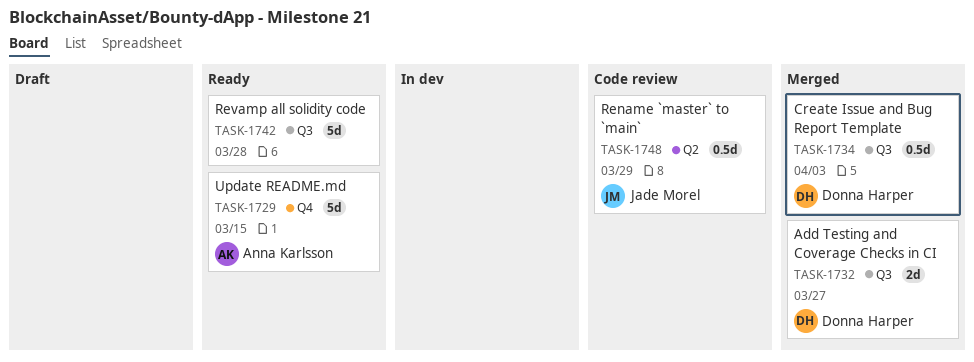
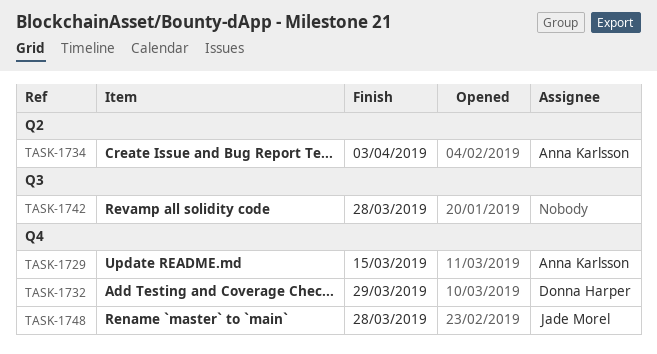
TASK-1732, label: Q3 -> Q4
TASK-1732, due: Mar 27 -> Mar 29
TASK-1734, owner: Donna Harper -> Anna Karlsson
TASK-1734, label: Q3 -> Q2
TASK-1748, label: Q2 -> Q4
TASK-1748, due: Mar 29 -> Mar 28

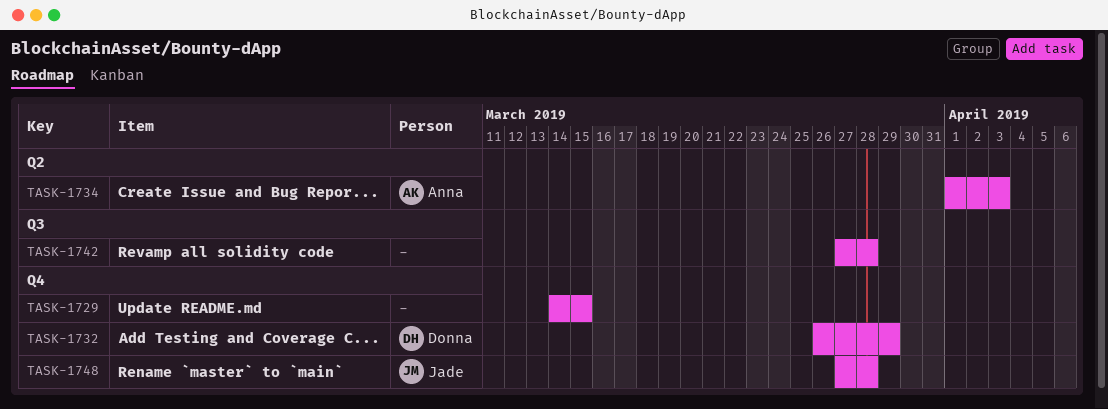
TASK-1729, owner: Anna Karlsson -> none

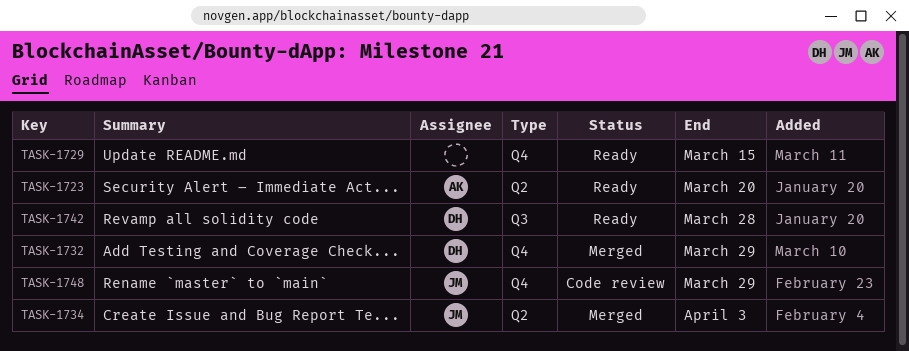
TASK-1723: none -> present
TASK-1734, owner: Anna -> Jade
TASK-1742, owner: none -> Donna
TASK-1748, due: Mar 28 -> Mar 29

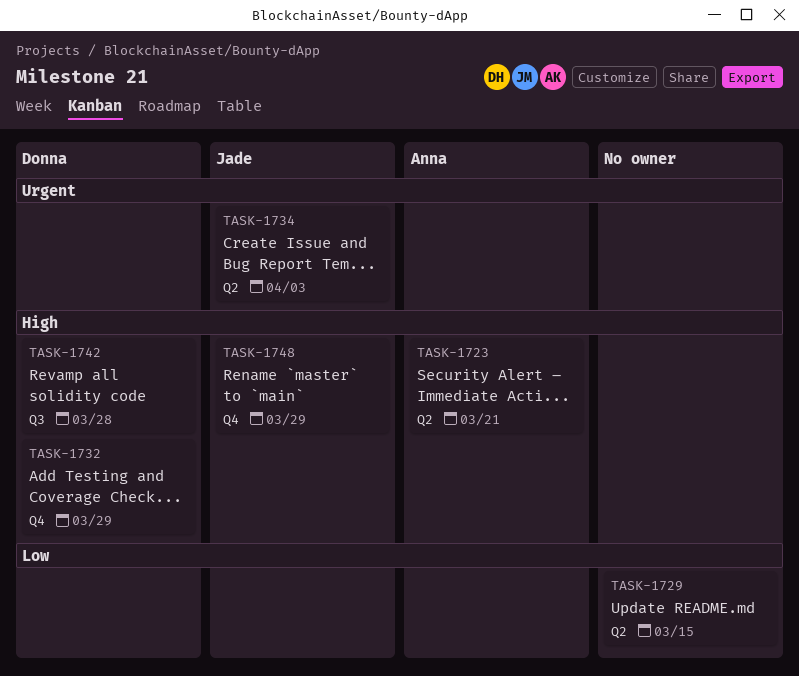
TASK-1723, due: Mar 20 -> Mar 21
TASK-1729, label: Q4 -> Q2

